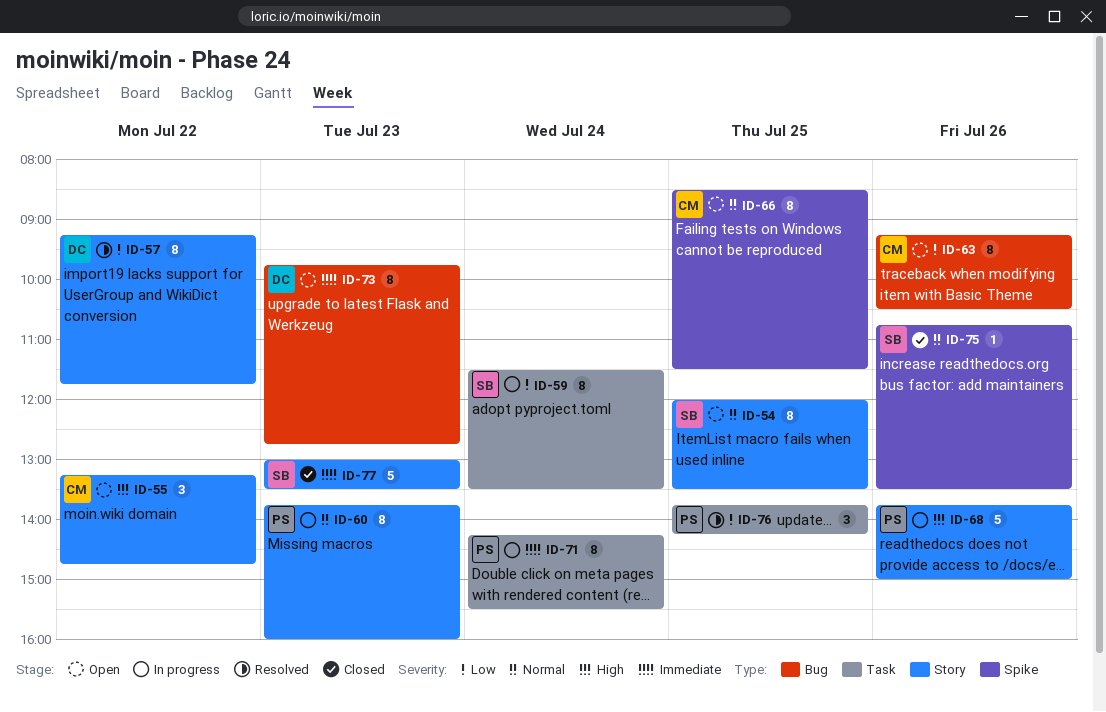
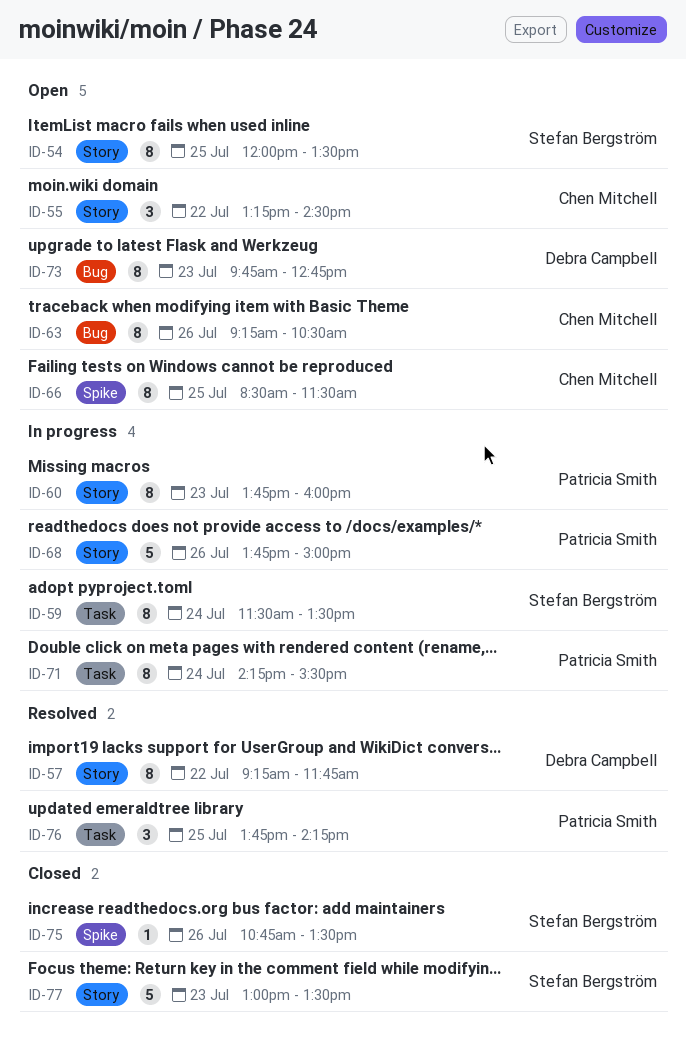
ID-55, ends: 14:45 -> 14:30

